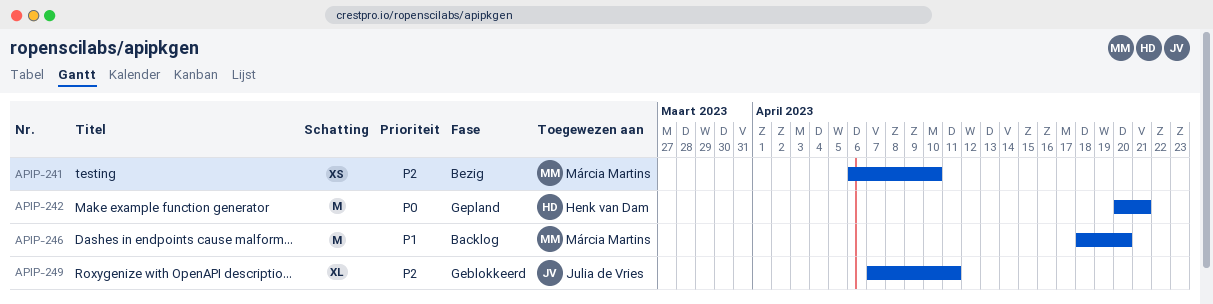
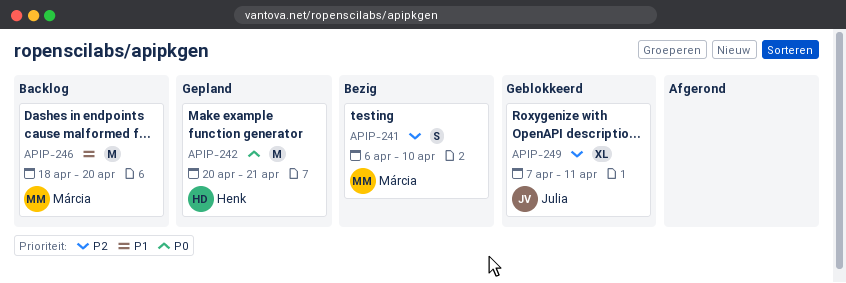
APIP-241, estimate: XS -> S

